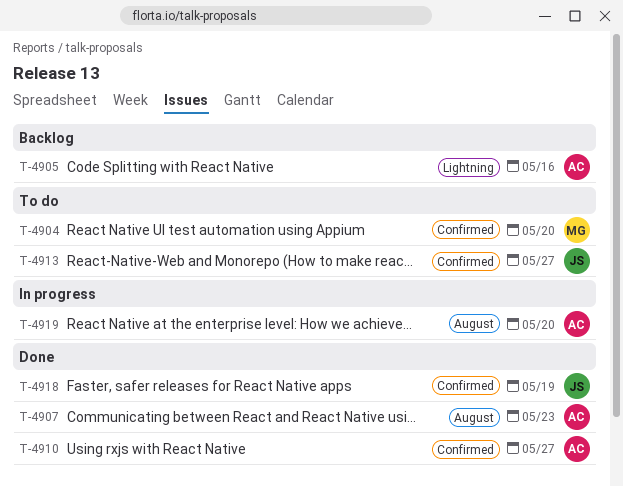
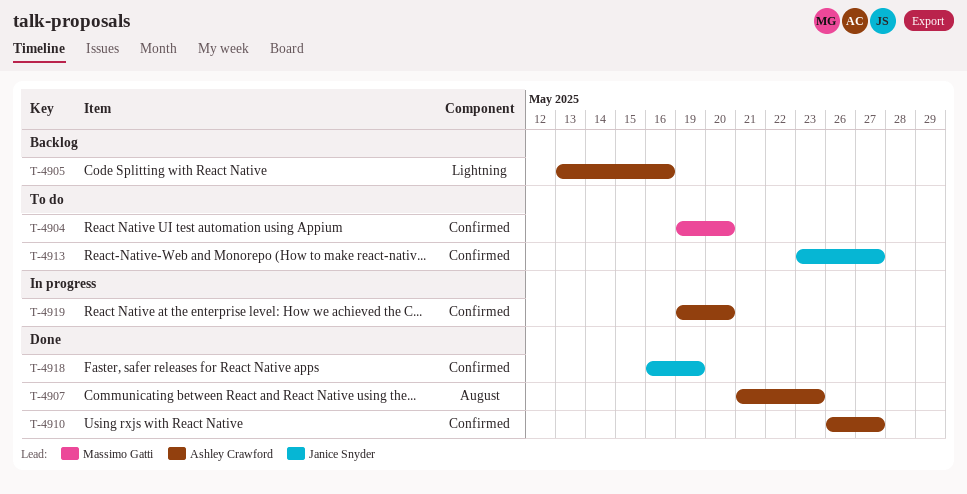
T-4919, label: August -> Confirmed

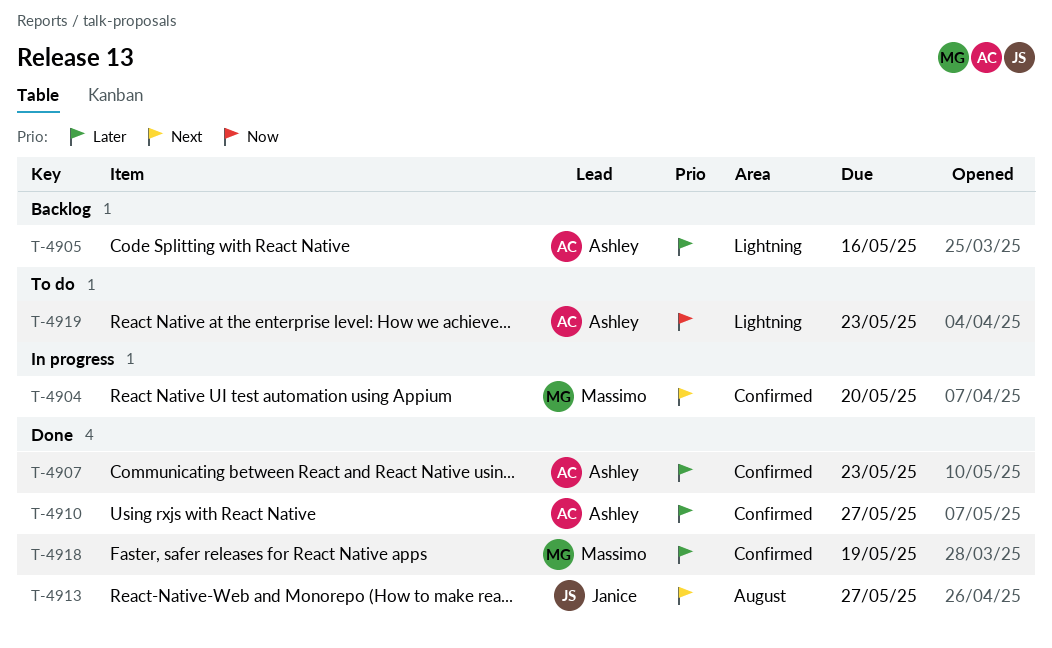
T-4904, status: To do -> In progress
T-4907, label: August -> Confirmed
T-4913, status: To do -> Done
T-4913, label: Confirmed -> August
T-4918, owner: Janice Snyder -> Massimo Gatti
T-4919, status: In progress -> To do
T-4919, label: Confirmed -> Lightning
T-4919, due: May 20 -> May 23

